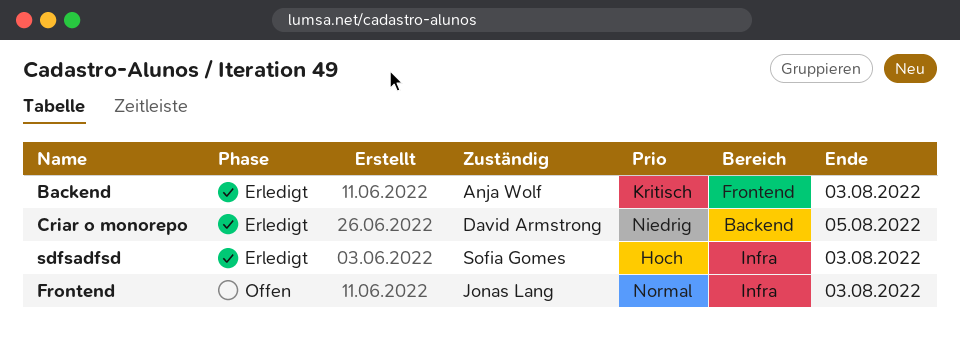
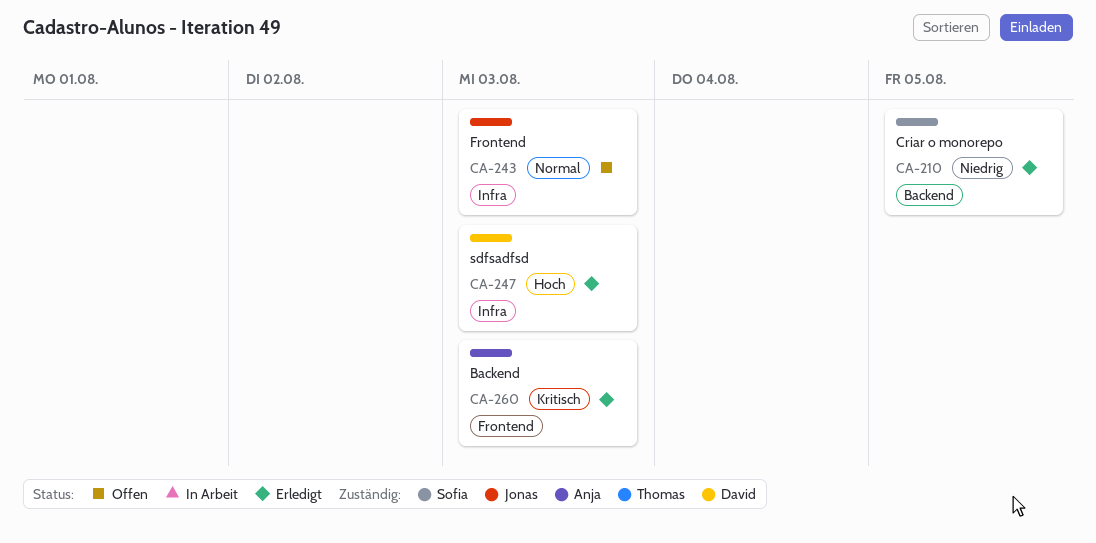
Criar o monorepo, owner: David Armstrong -> Sofia Gomes
sdfsadfsd, owner: Sofia Gomes -> David Armstrong

